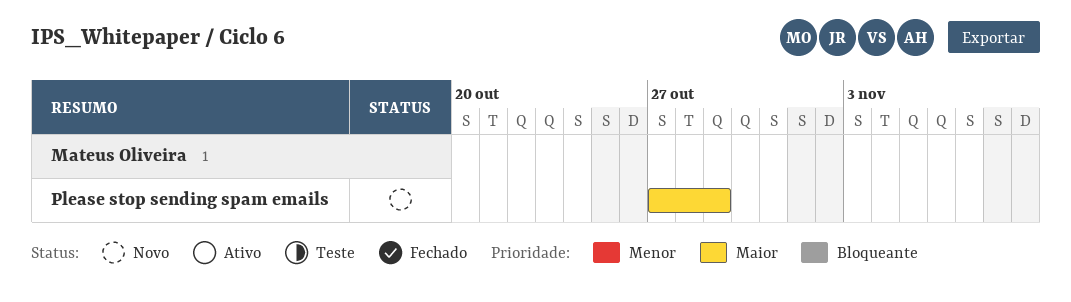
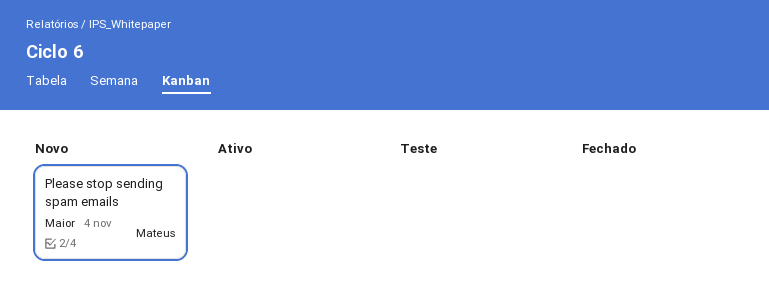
Please stop sending spam emails, due: Oct 29 -> Nov 4

